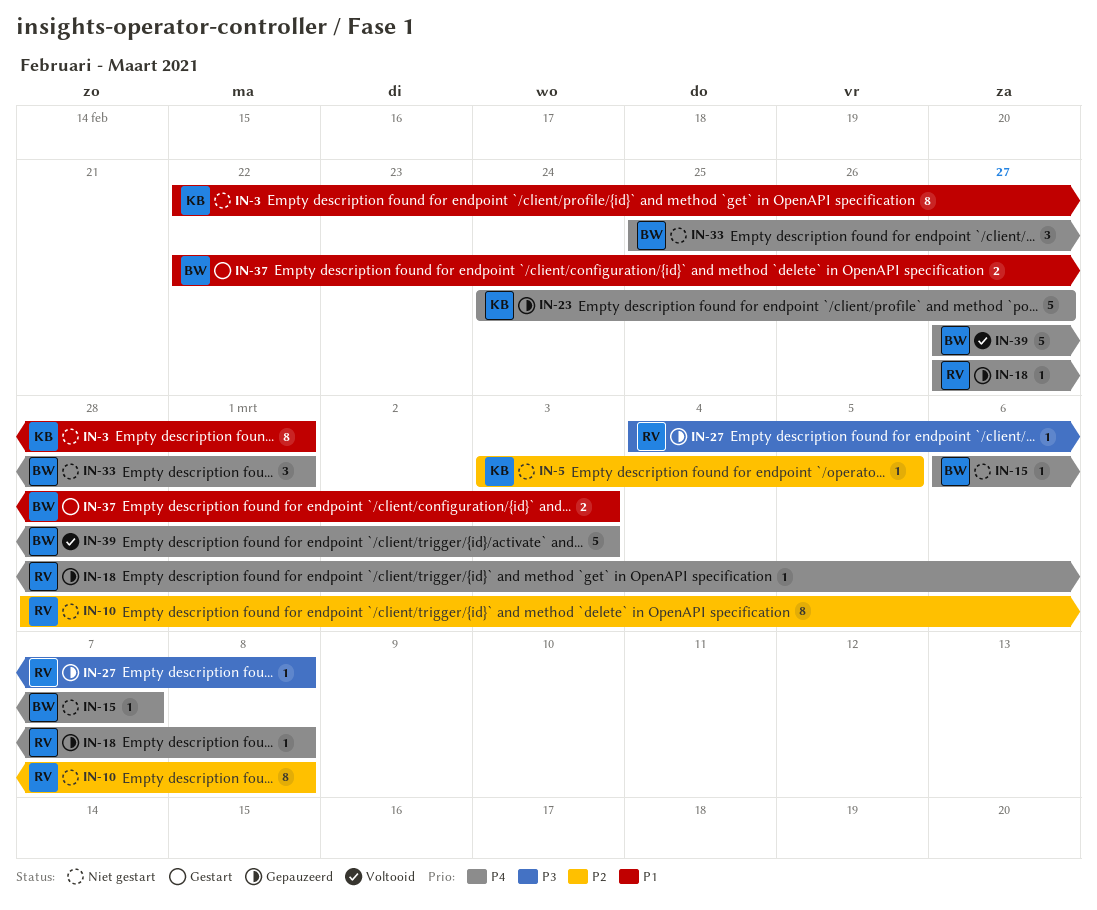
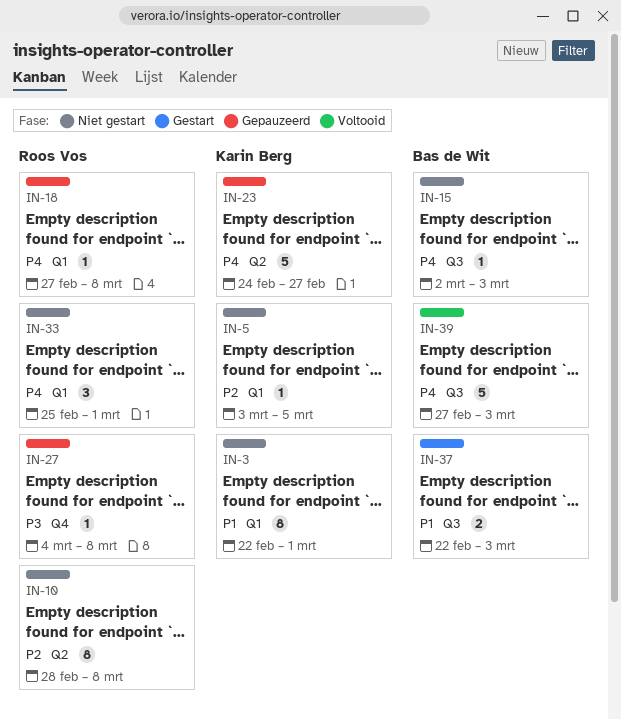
IN-15, start: Mar 6 -> Mar 2
IN-15, due: Mar 7 -> Mar 3
IN-33, owner: Bas de Wit -> Roos Vos

